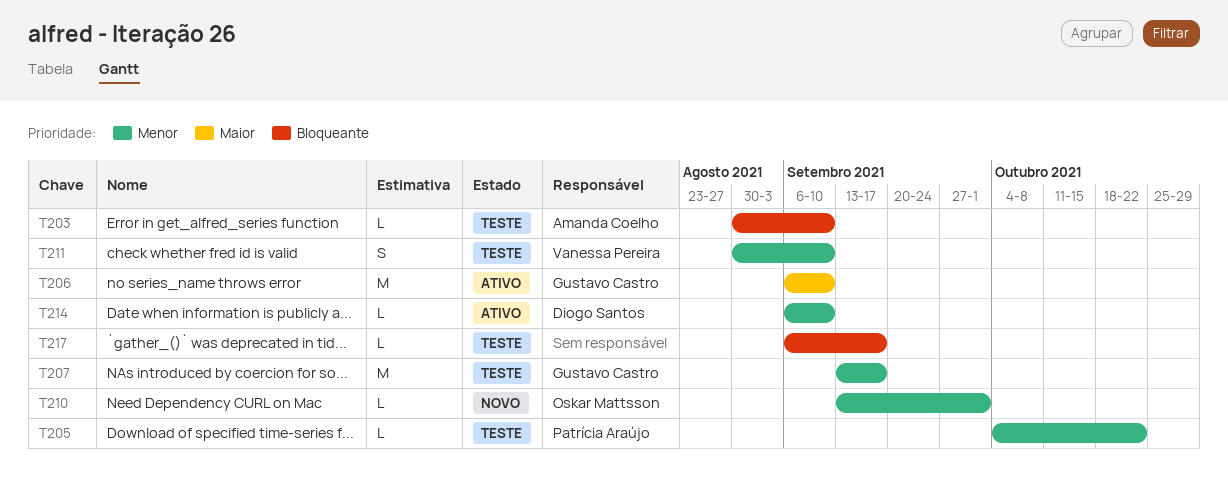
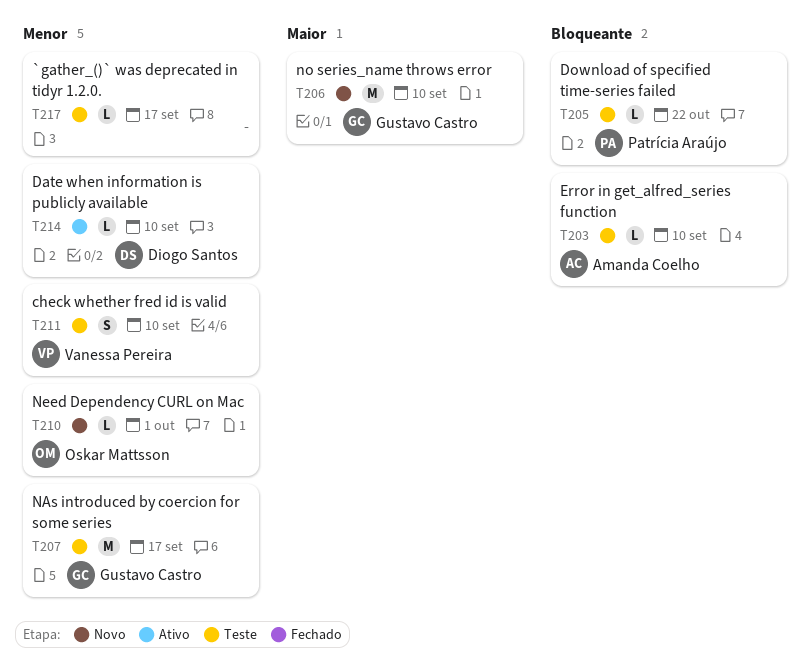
T205, priority: Menor -> Bloqueante
T206, status: Ativo -> Novo
T217, priority: Bloqueante -> Menor

